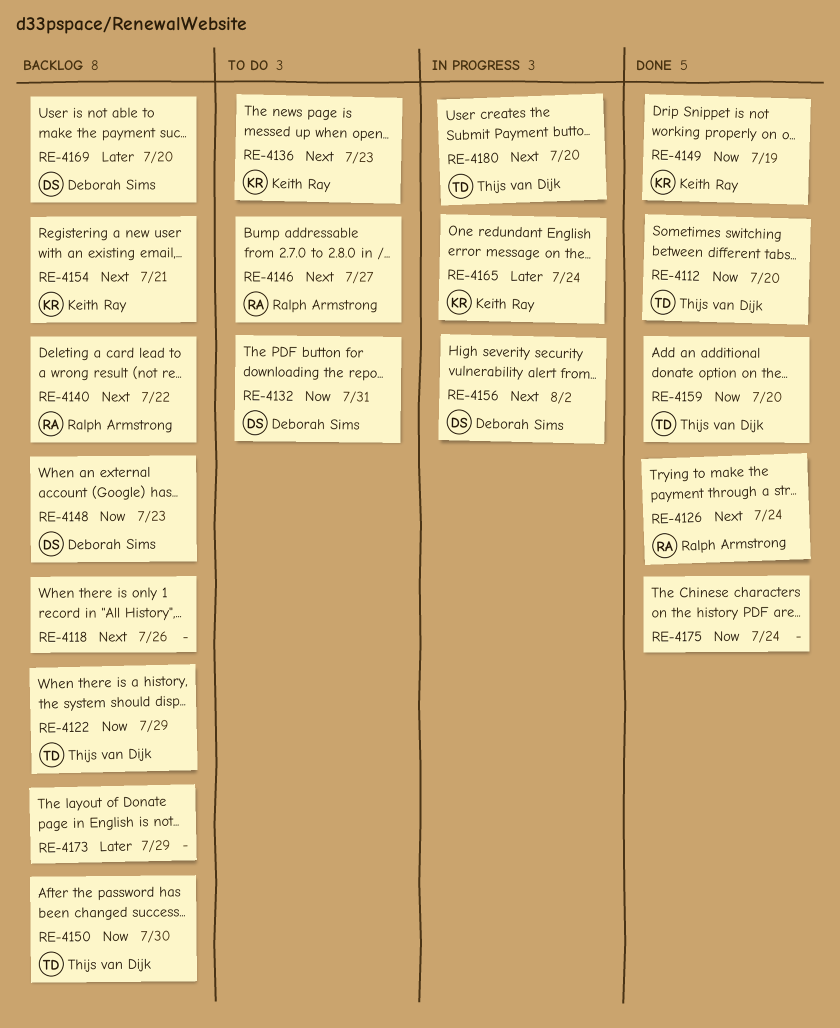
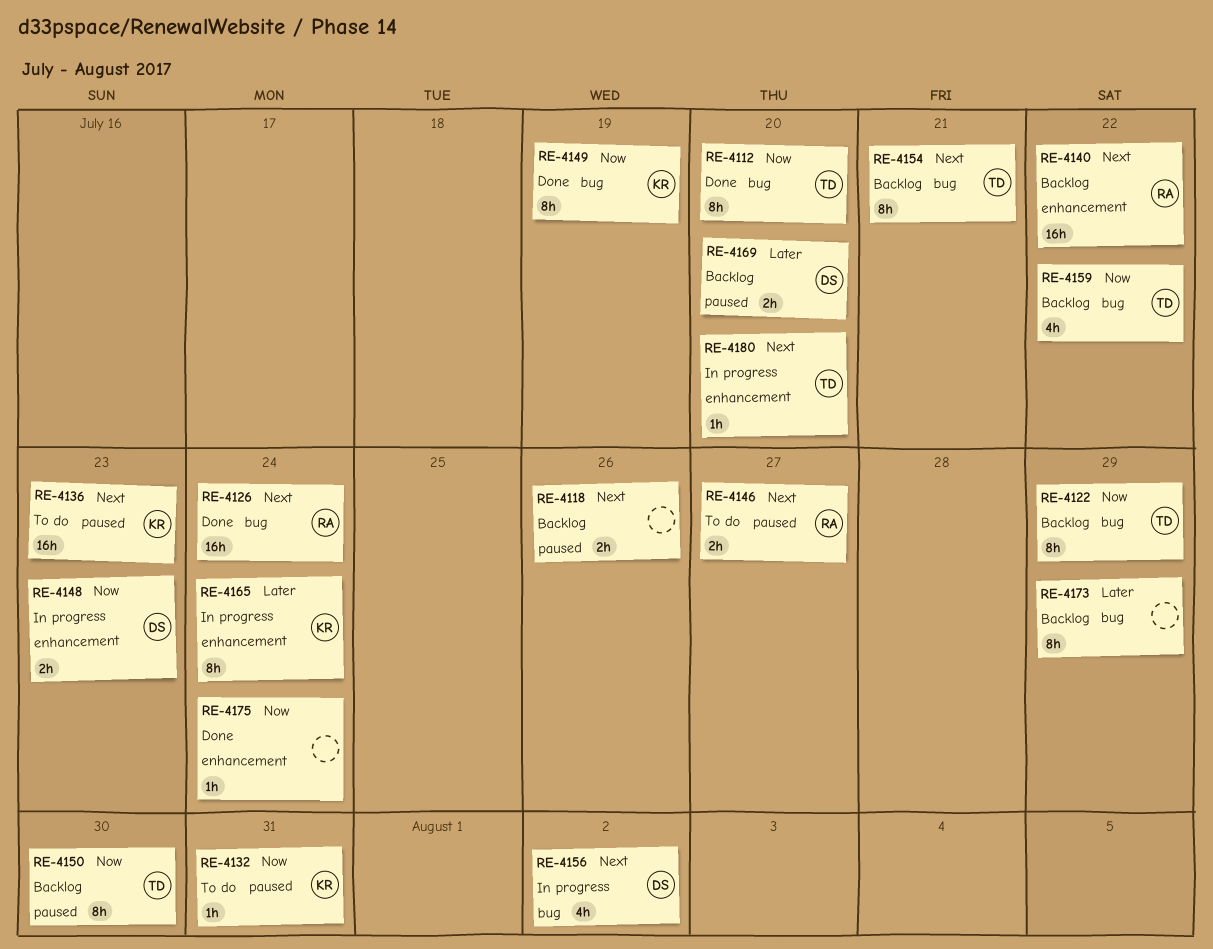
RE-4132, owner: Deborah Sims -> Keith Ray
RE-4148, status: Backlog -> In progress
RE-4154, owner: Keith Ray -> Thijs van Dijk
RE-4159, status: Done -> Backlog
RE-4159, due: Jul 20 -> Jul 22

